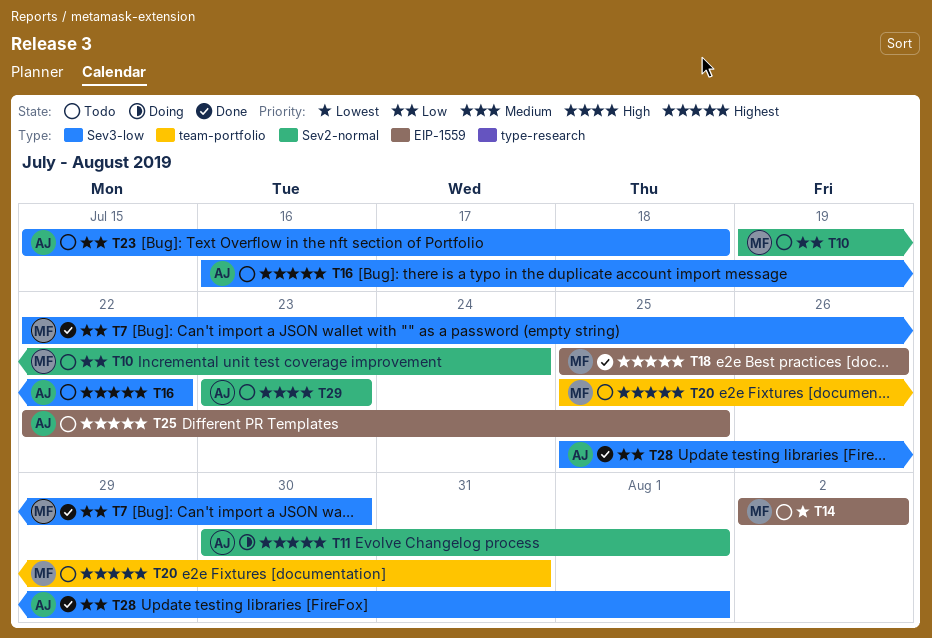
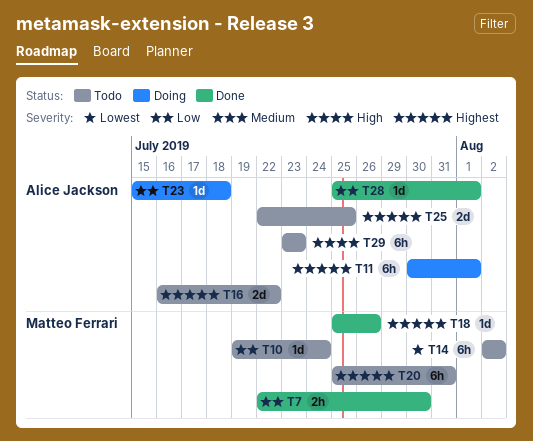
T23, status: Todo -> Doing

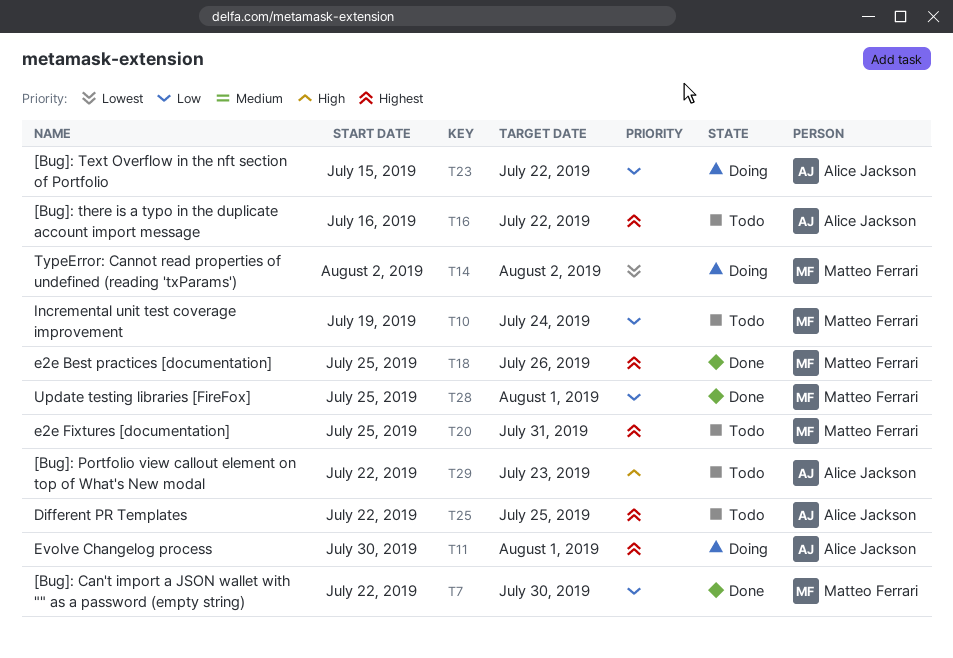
T14, status: Todo -> Doing
T23, due: Jul 18 -> Jul 22
T28, owner: Alice Jackson -> Matteo Ferrari
T29, start: Jul 23 -> Jul 22

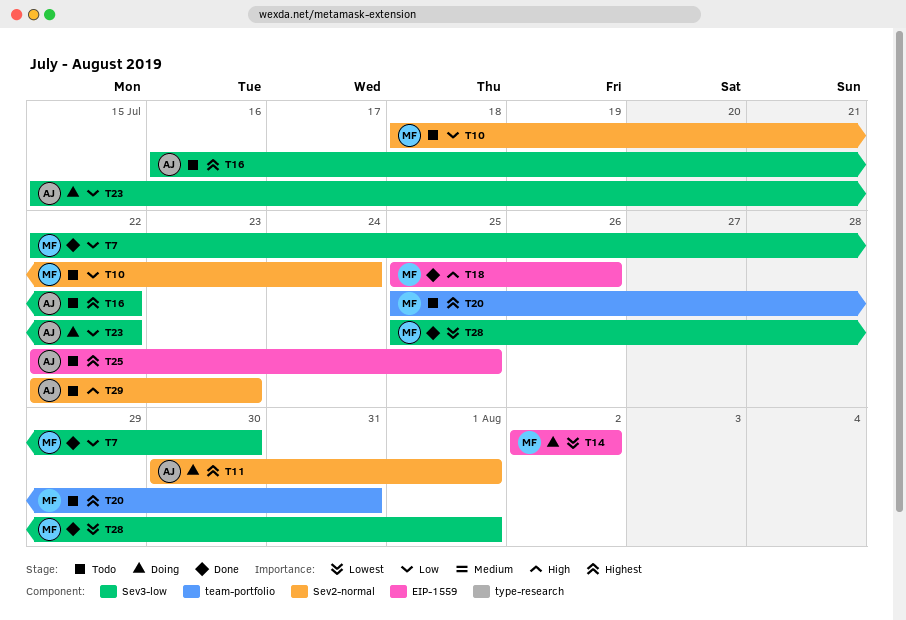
T10, start: Jul 19 -> Jul 18
T18, priority: Highest -> High
T28, priority: Low -> Lowest

